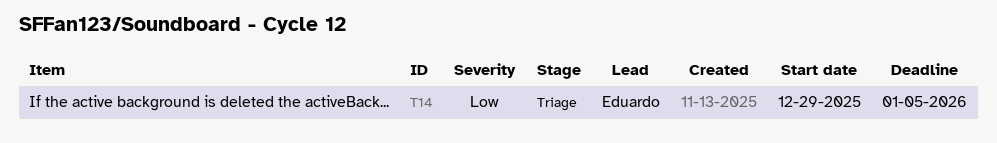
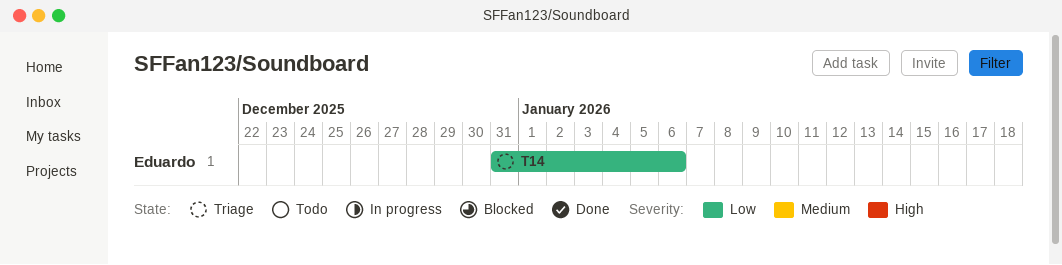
T14, start: Dec 29 -> Dec 31
T14, due: Jan 5 -> Jan 6

